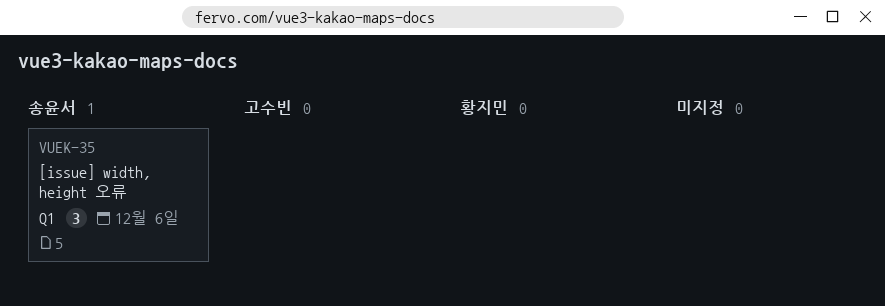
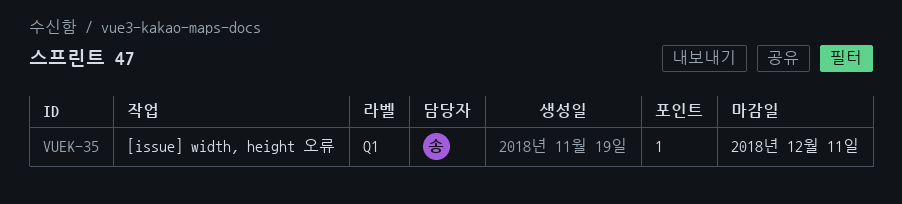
VUEK-35, estimate: 3 -> 1
VUEK-35, due: Dec 6 -> Dec 11

